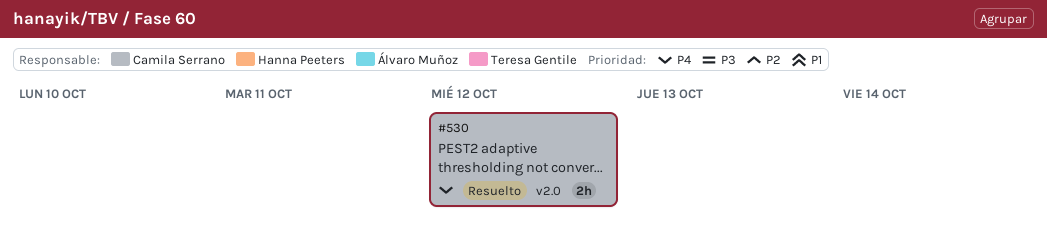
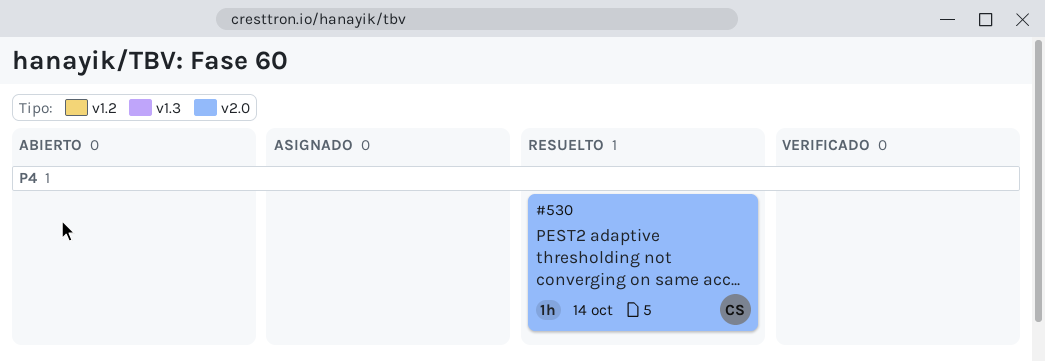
#530, estimate: 2h -> 1h
#530, due: Oct 12 -> Oct 14

